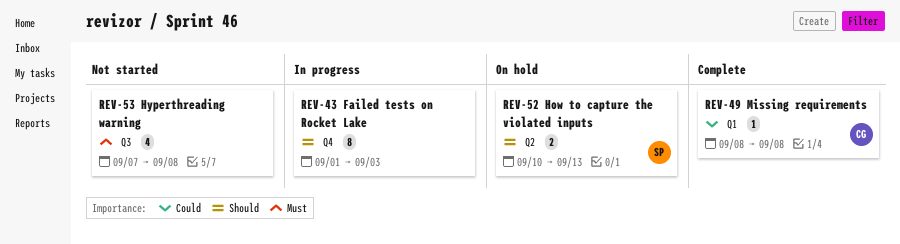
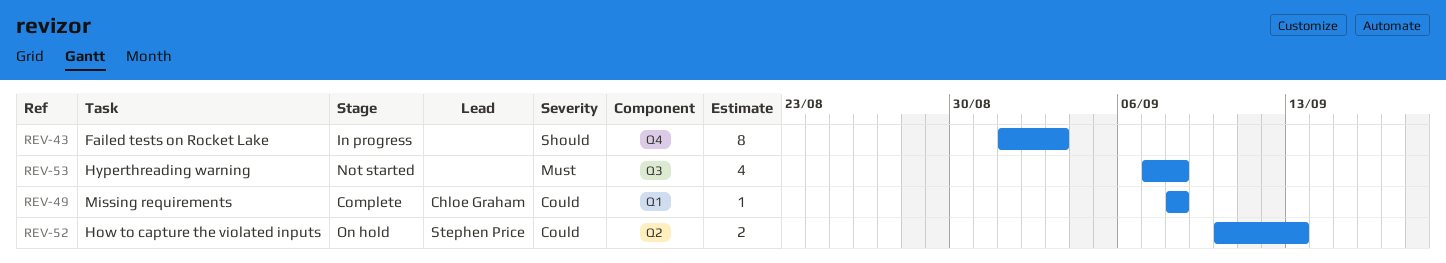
REV-52, priority: Should -> Could

